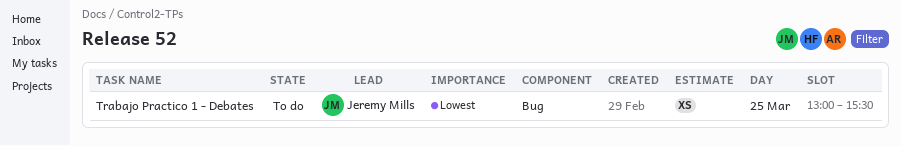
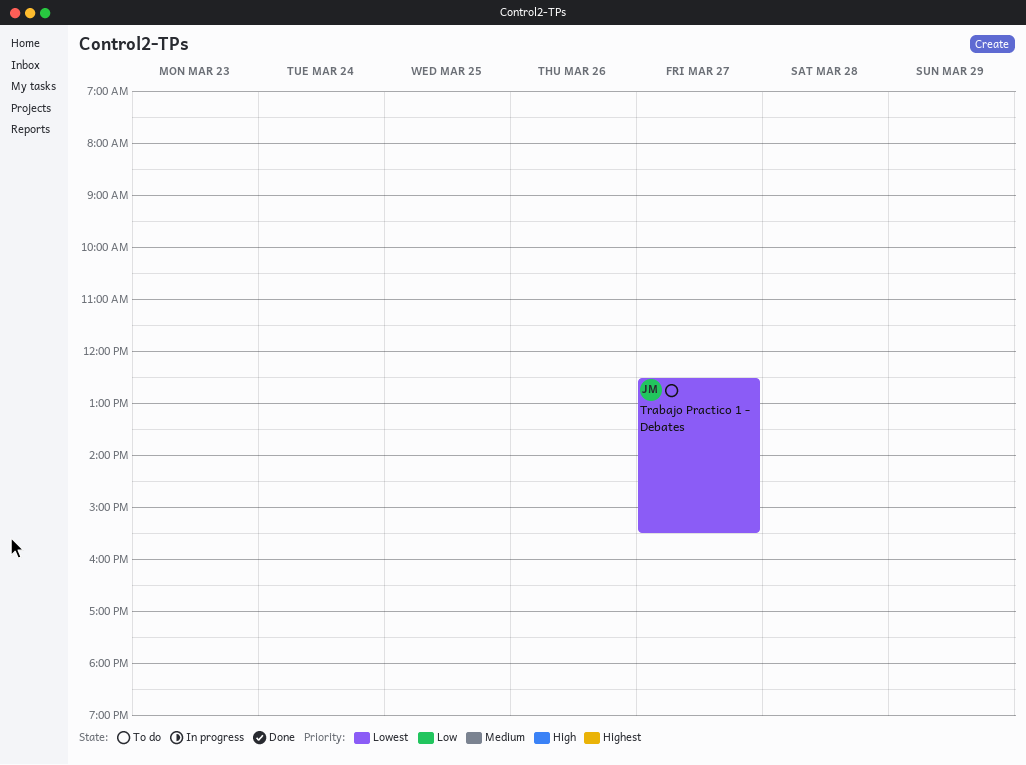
Trabajo Practico 1 - Debates, day: Mar 25 -> Mar 27
Trabajo Practico 1 - Debates, begins: 13:00 -> 12:30

